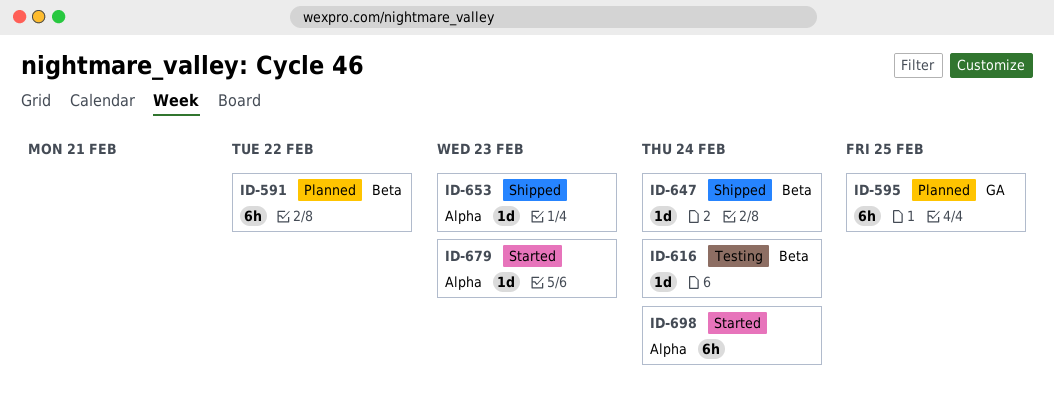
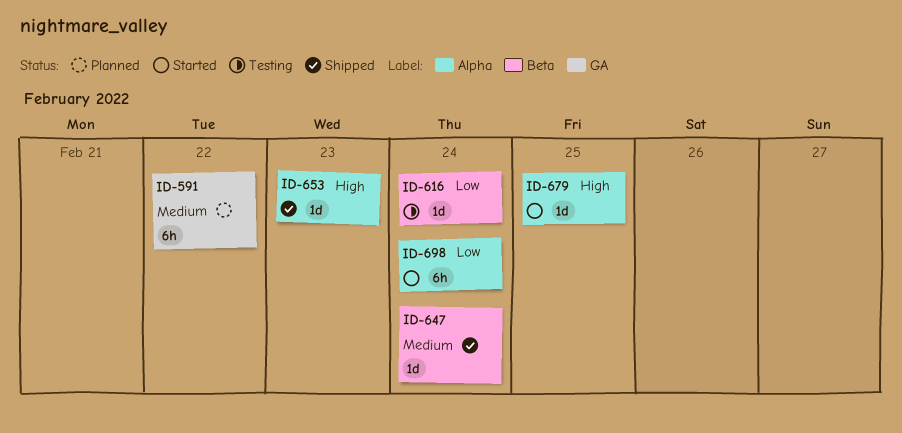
ID-591, label: Beta -> GA
ID-595: present -> none
ID-679, due: Feb 23 -> Feb 25

